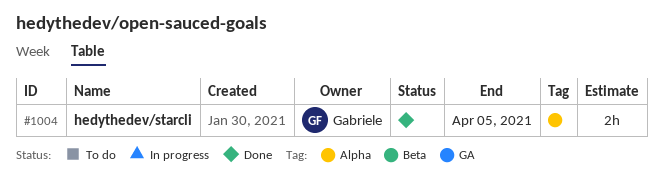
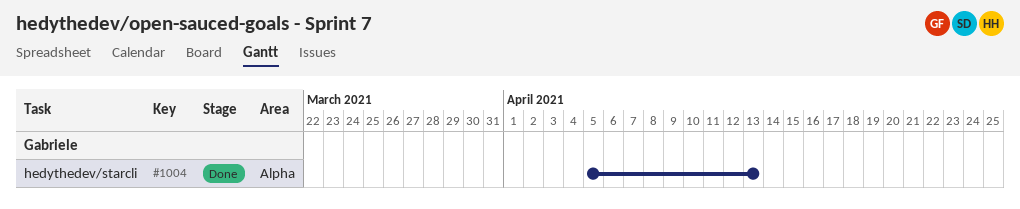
#1004, due: Apr 5 -> Apr 13

